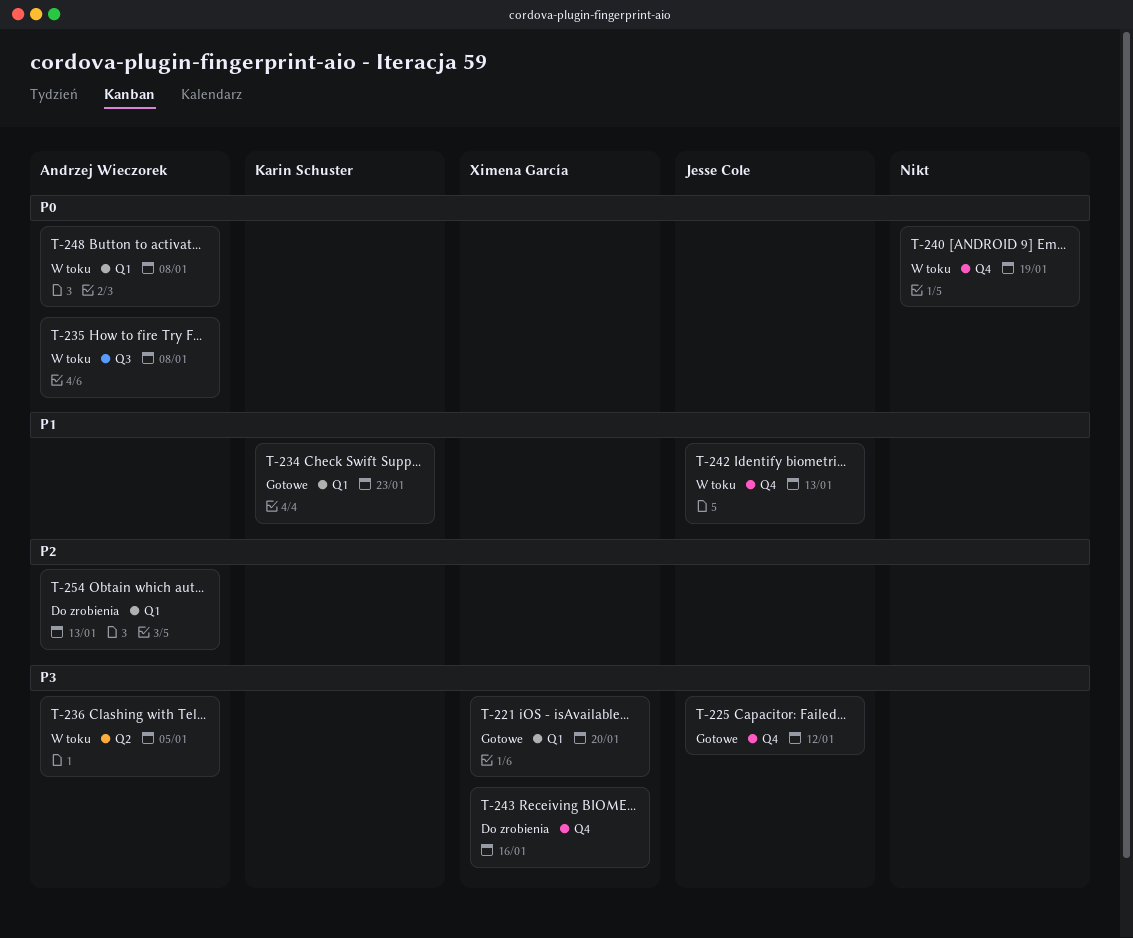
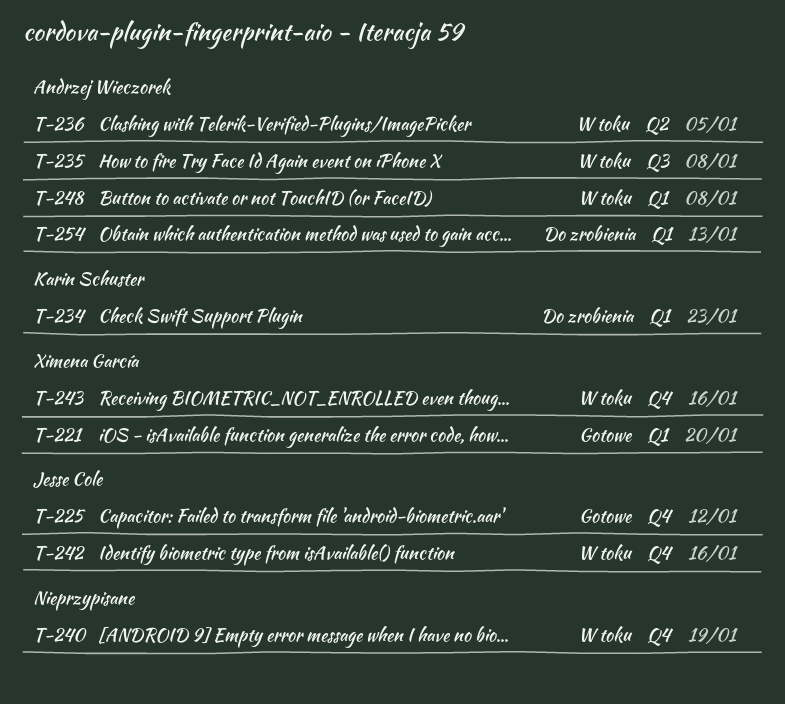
T-234, status: Gotowe -> Do zrobienia
T-242, due: Jan 13 -> Jan 16
T-243, status: Do zrobienia -> W toku

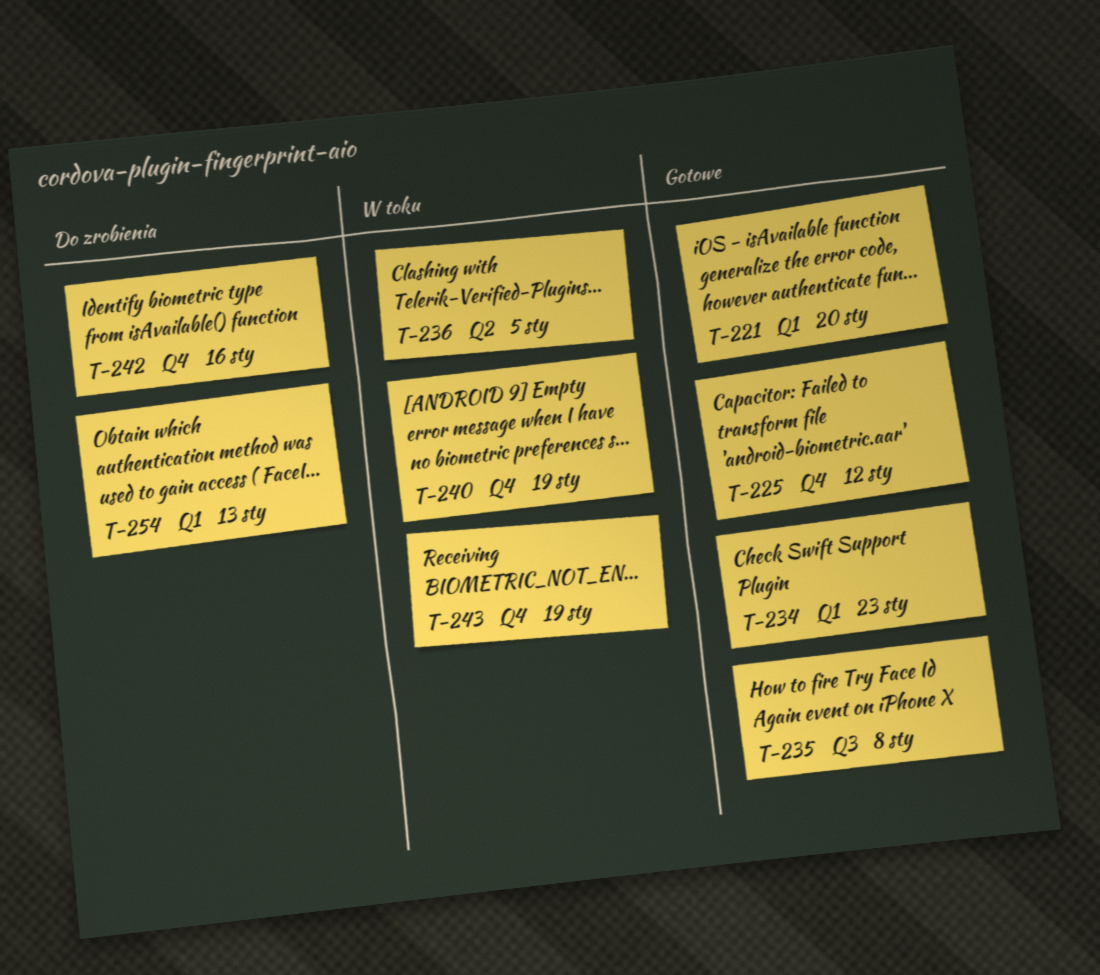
T-234, status: Do zrobienia -> Gotowe
T-235, status: W toku -> Gotowe
T-242, status: W toku -> Do zrobienia
T-243, due: Jan 16 -> Jan 19
T-248: present -> none

